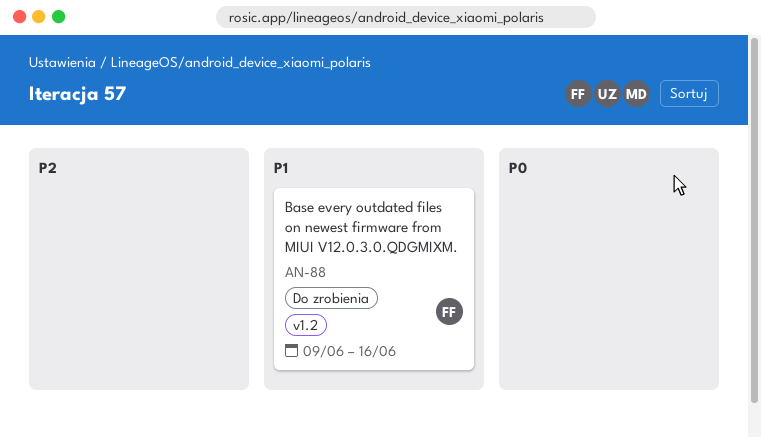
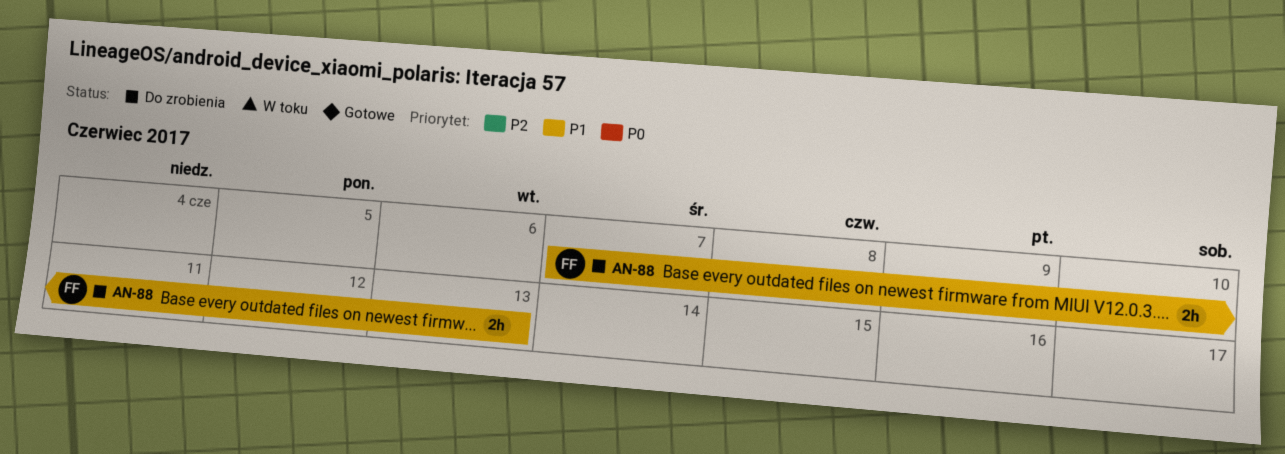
AN-88, start: Jun 9 -> Jun 7
AN-88, due: Jun 16 -> Jun 13

